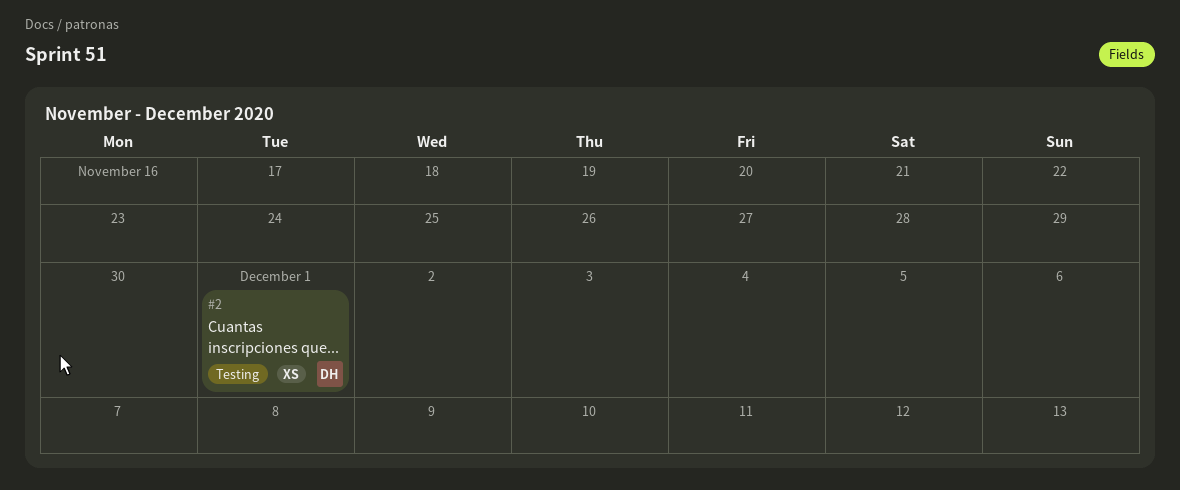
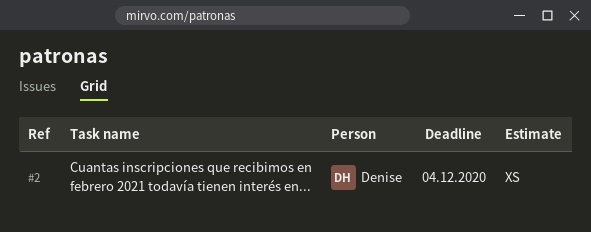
#2, due: Dec 1 -> Dec 4

